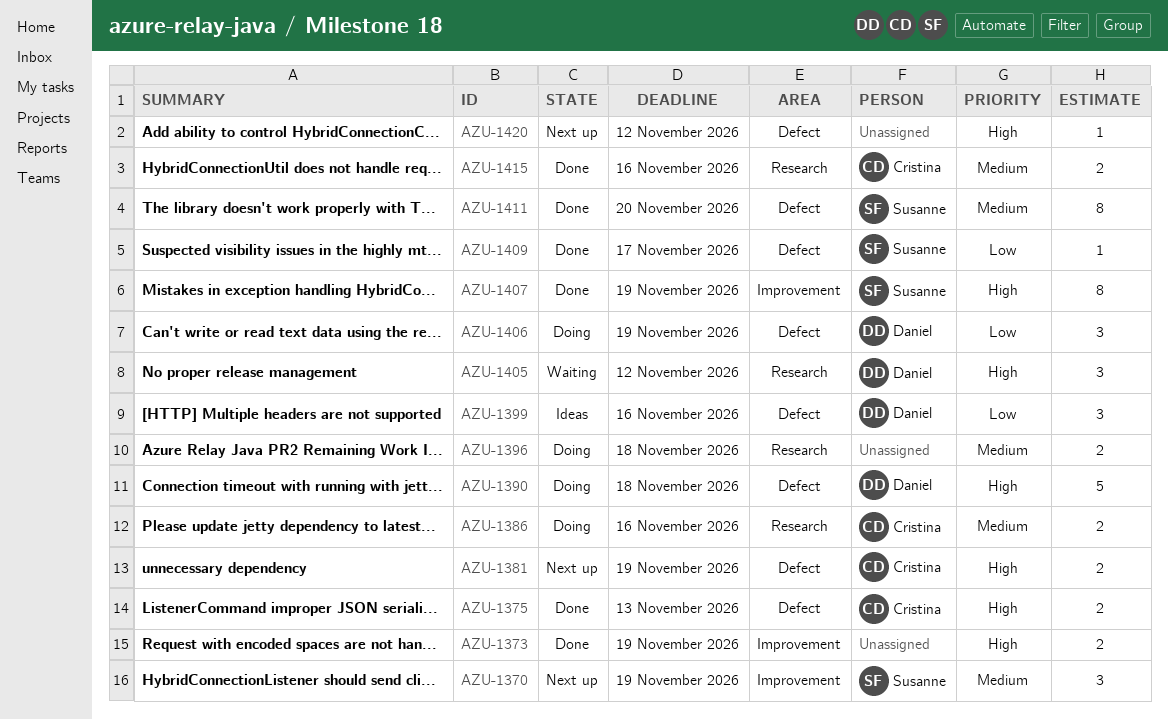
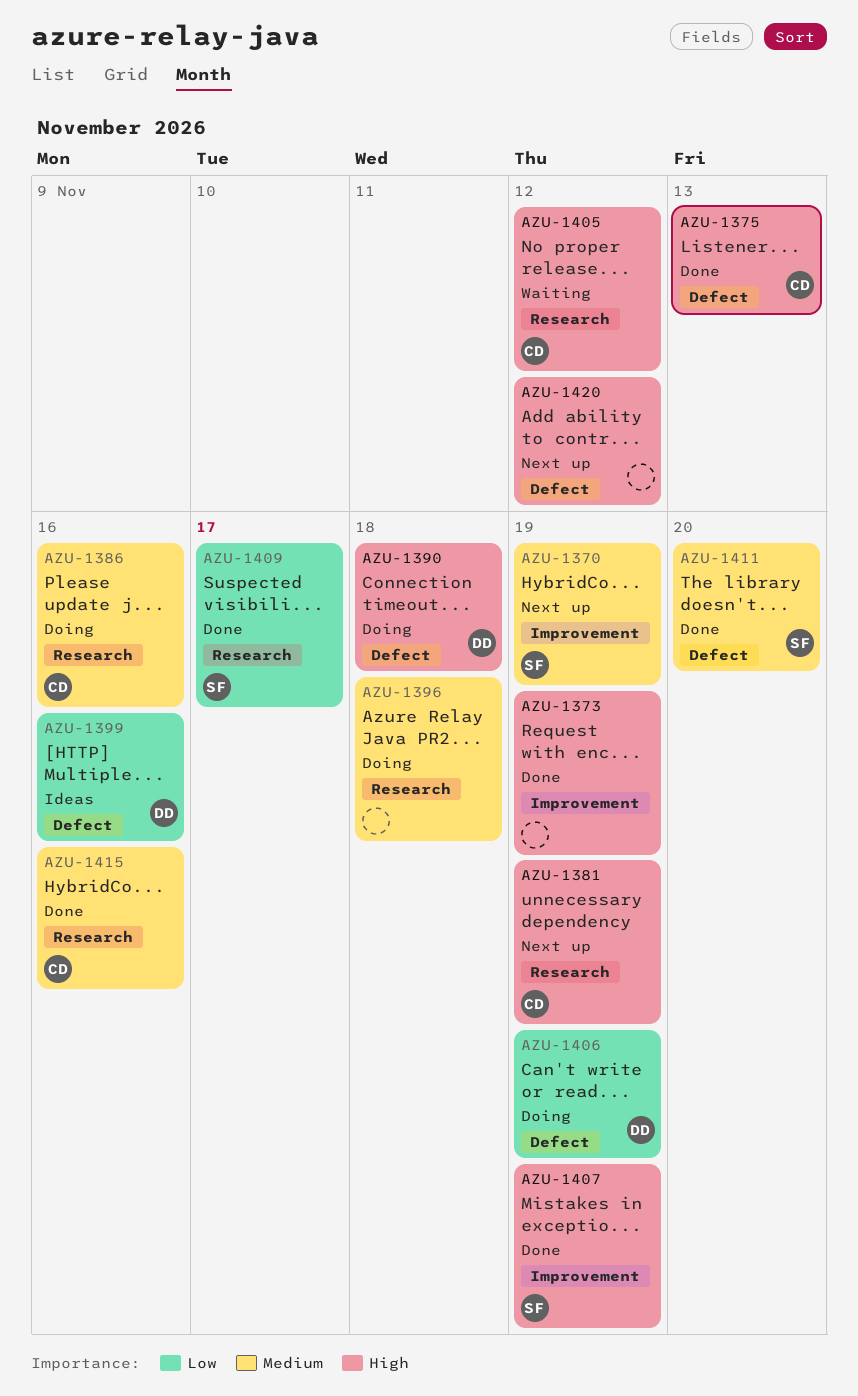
AZU-1381, label: Defect -> Research
AZU-1405, owner: Daniel -> Cristina
AZU-1409, label: Defect -> Research

